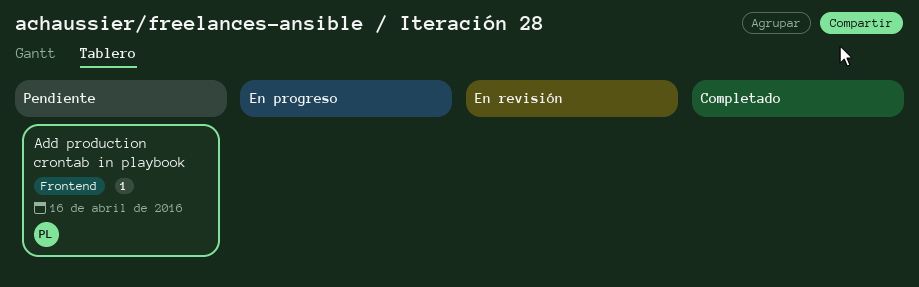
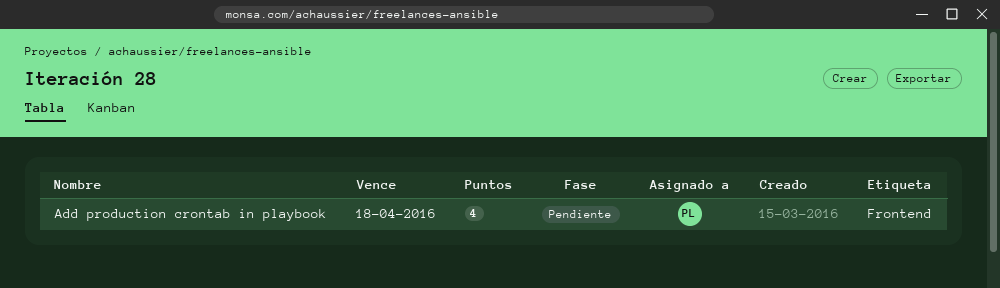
Add production crontab in playbook, estimate: 1 -> 4
Add production crontab in playbook, due: Apr 16 -> Apr 18

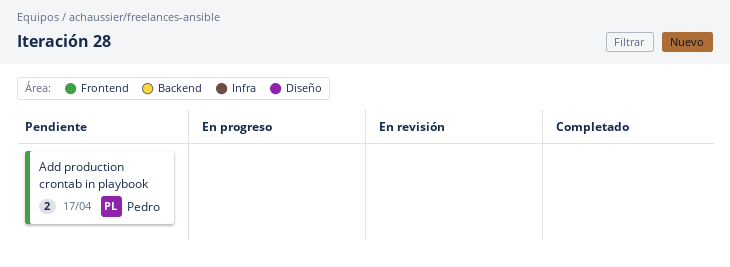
Add production crontab in playbook, estimate: 4 -> 2
Add production crontab in playbook, due: Apr 18 -> Apr 17

